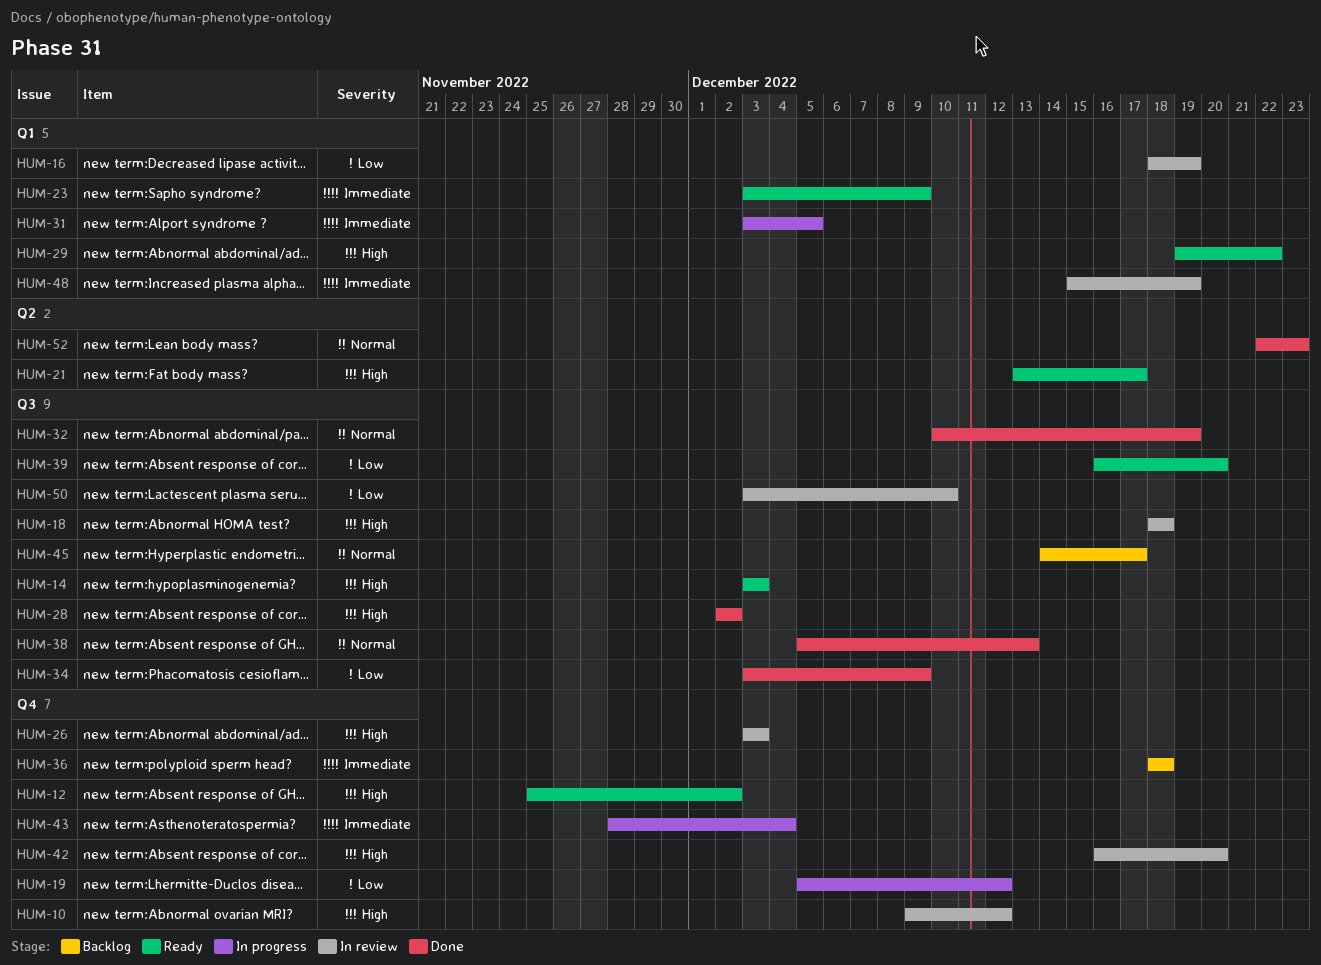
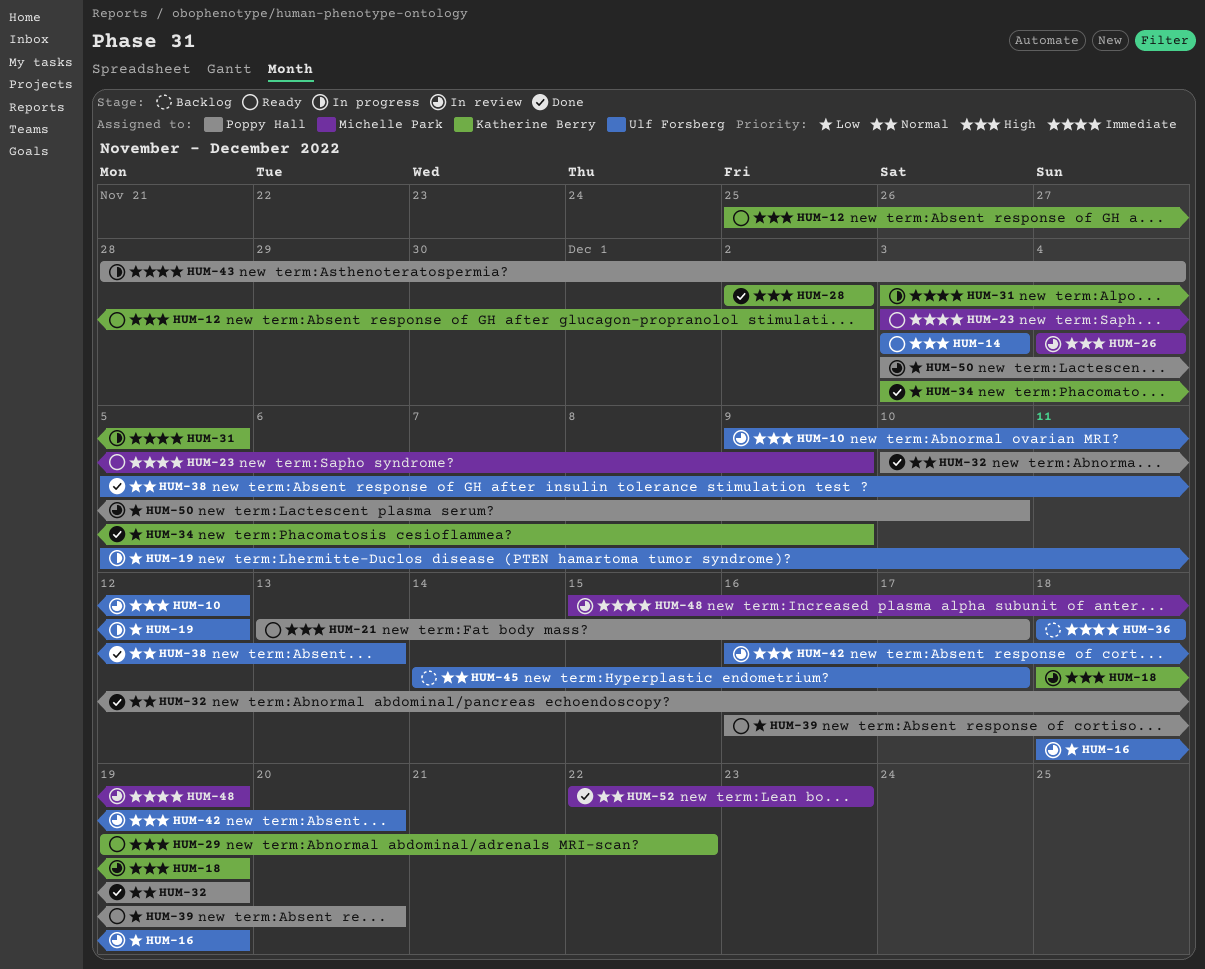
HUM-18, due: Dec 18 -> Dec 19
HUM-26, start: Dec 3 -> Dec 4
HUM-26, due: Dec 3 -> Dec 4

